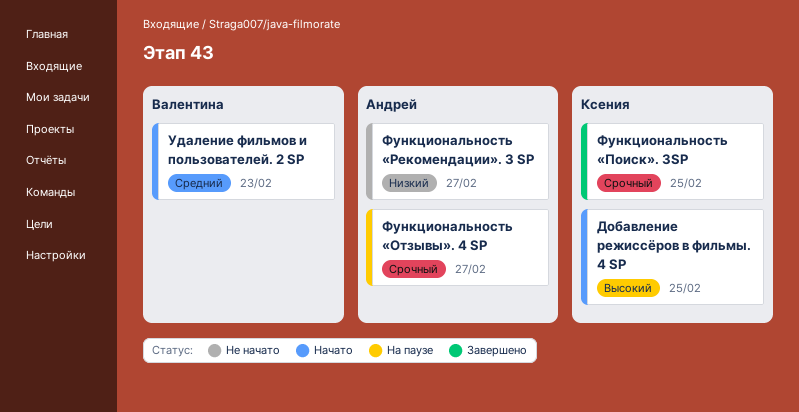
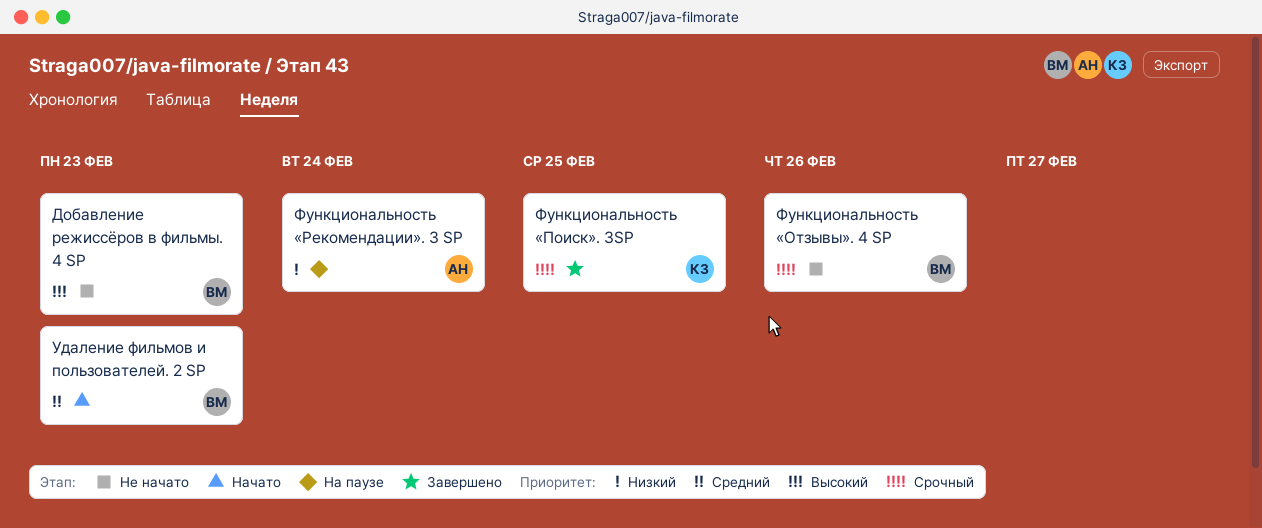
Добавление режиссёров в фильмы. 4 SP, status: Начато -> Не начато
Добавление режиссёров в фильмы. 4 SP, owner: Ксения -> Валентина
Добавление режиссёров в фильмы. 4 SP, due: Feb 25 -> Feb 23
Функциональность «Отзывы». 4 SP, status: На паузе -> Не начато
Функциональность «Отзывы». 4 SP, owner: Андрей -> Валентина
Функциональность «Отзывы». 4 SP, due: Feb 27 -> Feb 26
Функциональность «Рекомендации». 3 SP, status: Не начато -> На паузе
Функциональность «Рекомендации». 3 SP, due: Feb 27 -> Feb 24

